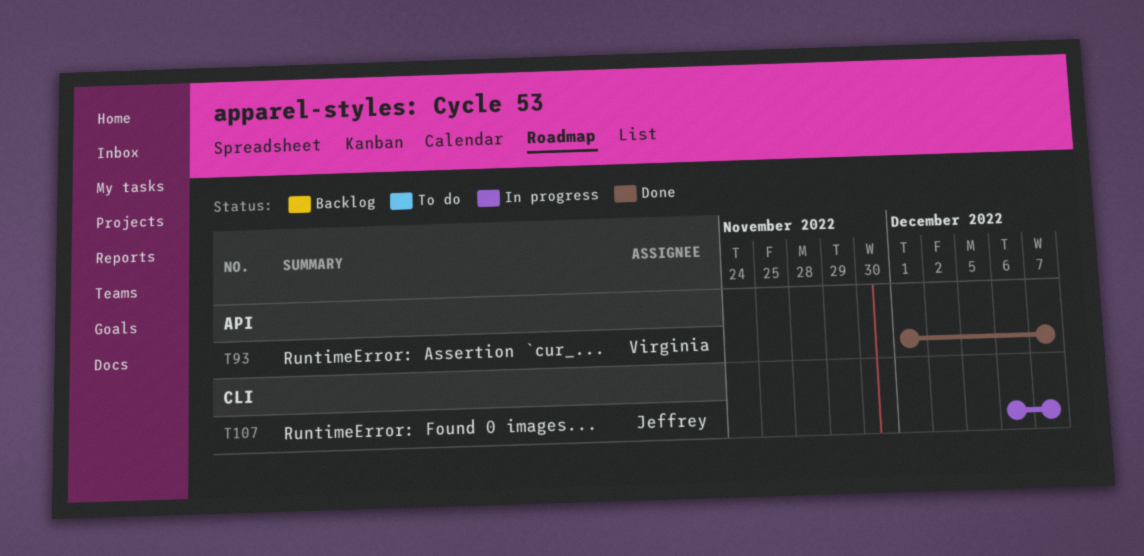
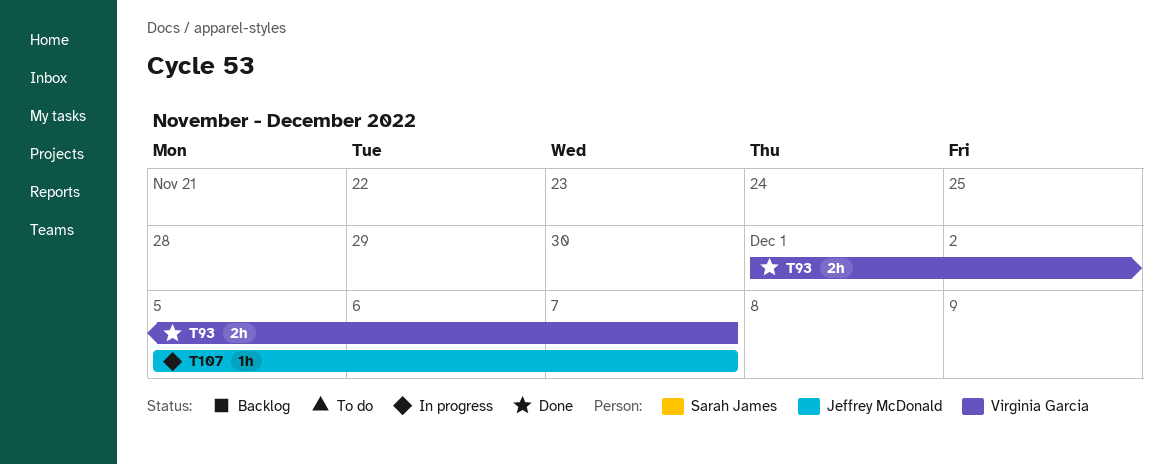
T107, start: Dec 6 -> Dec 5

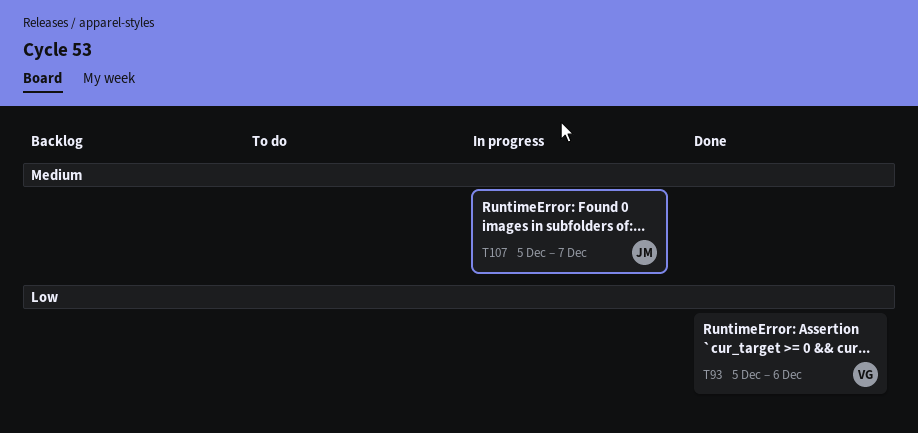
T93, start: Dec 1 -> Dec 5
T93, due: Dec 7 -> Dec 6

